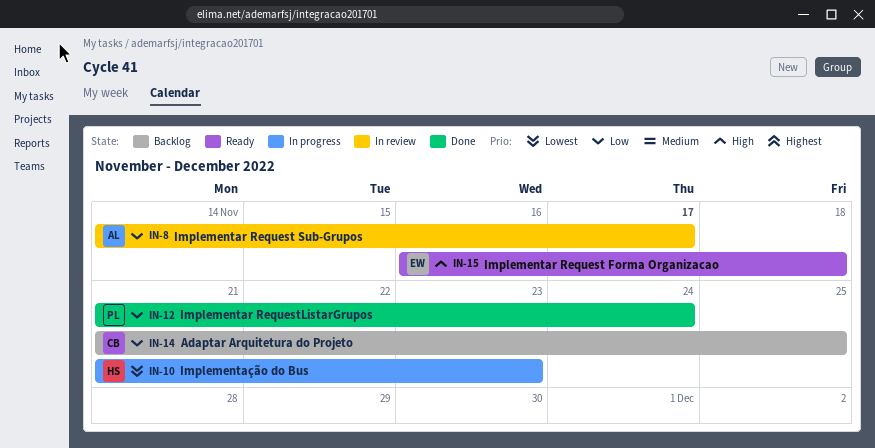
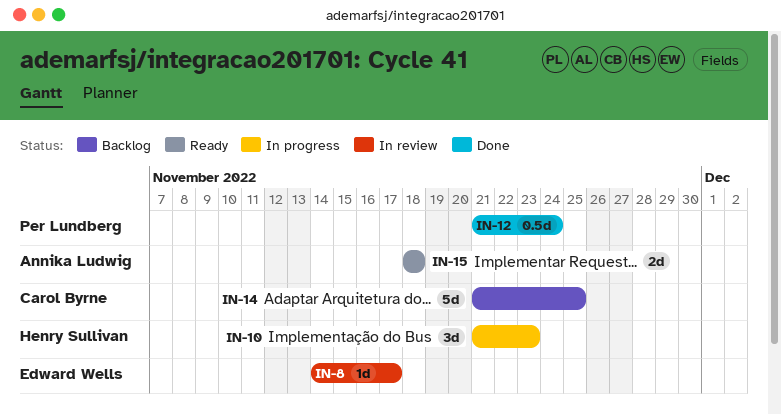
IN-8, owner: Annika Ludwig -> Edward Wells
IN-15, owner: Edward Wells -> Annika Ludwig
IN-15, start: Nov 16 -> Nov 18

